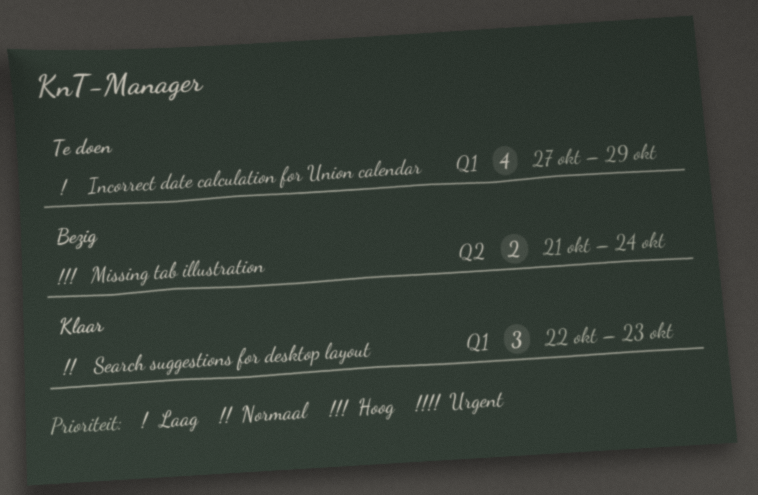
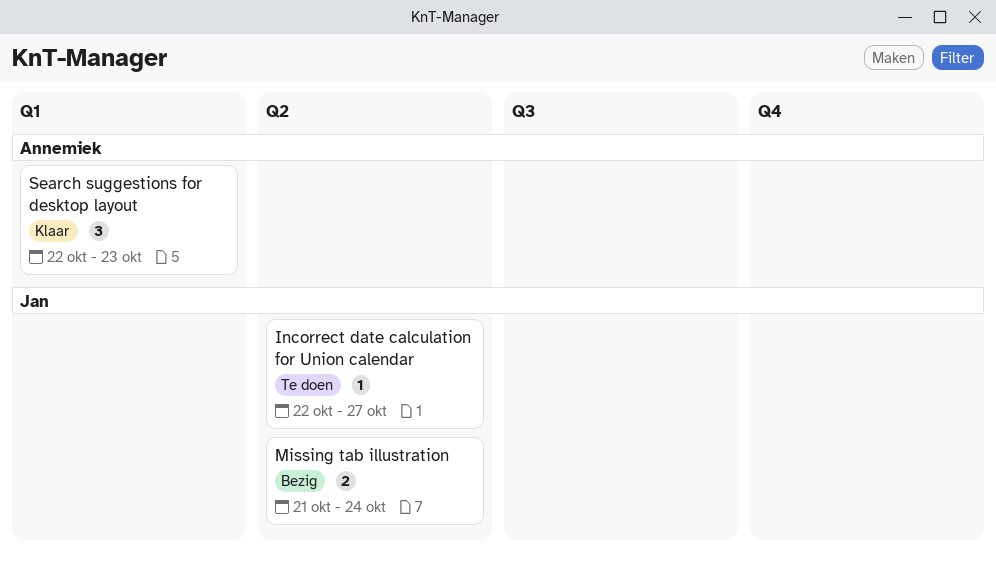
Incorrect date calculation for Union calendar, label: Q1 -> Q2
Incorrect date calculation for Union calendar, estimate: 4 -> 1
Incorrect date calculation for Union calendar, start: Oct 27 -> Oct 22
Incorrect date calculation for Union calendar, due: Oct 29 -> Oct 27

